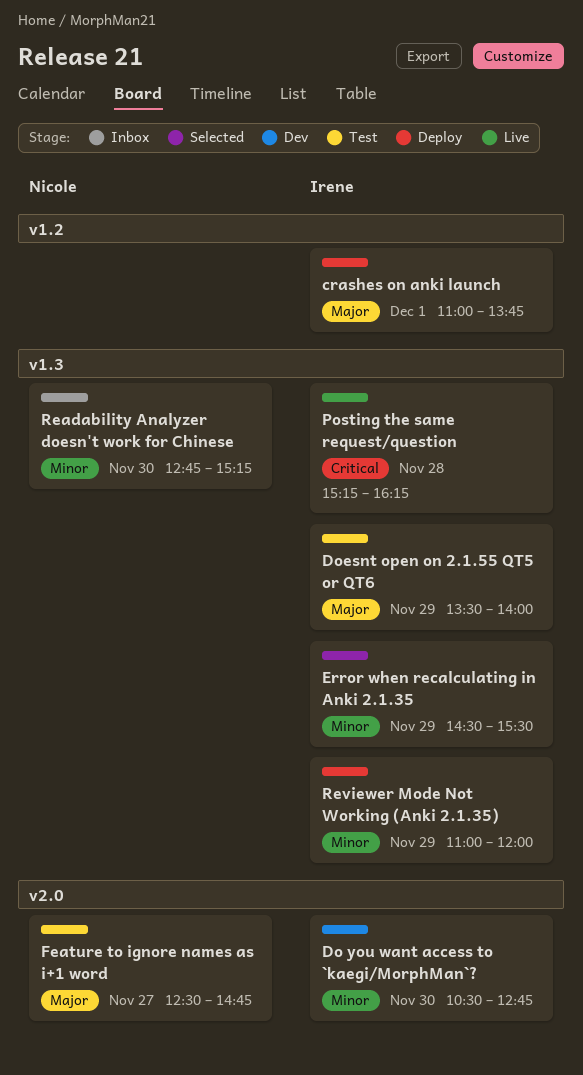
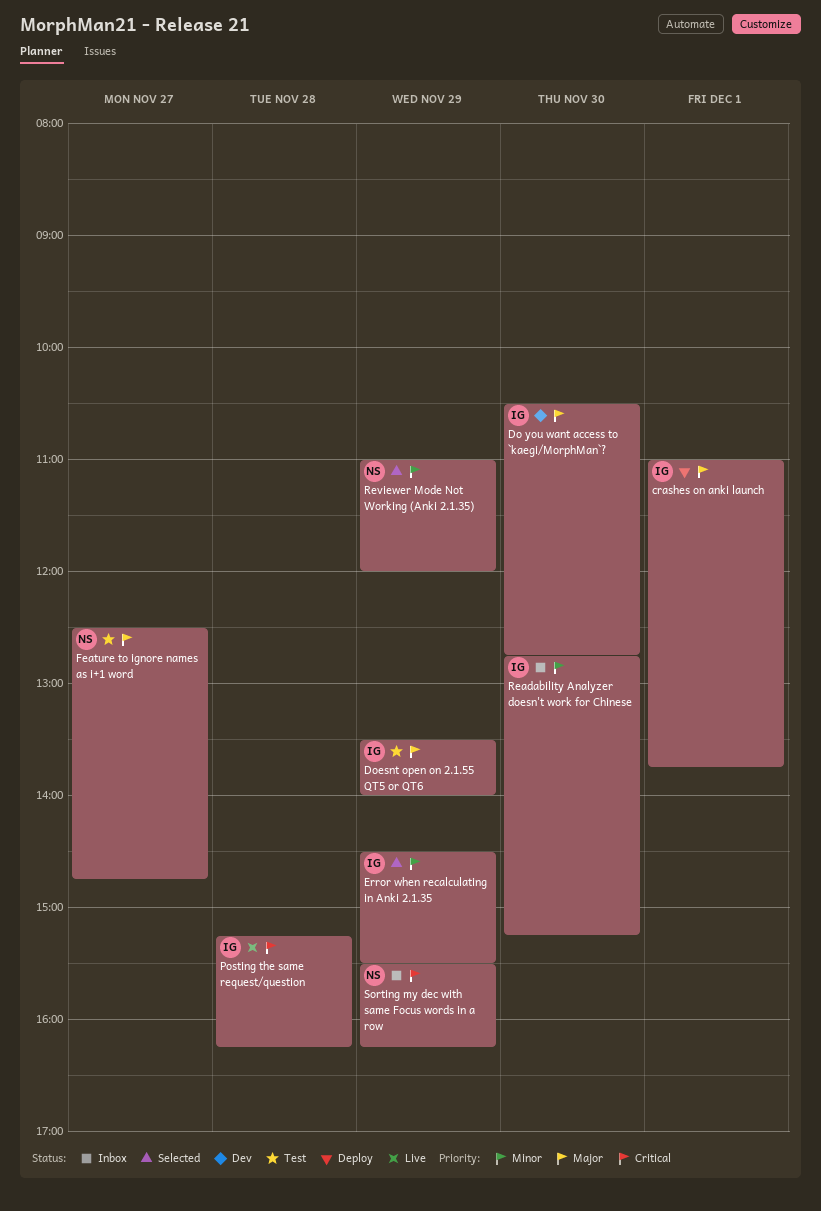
Do you want access to `kaegi/MorphMan`?, priority: Minor -> Major
Readability Analyzer doesn't work for Chinese, owner: Nicole -> Irene
Reviewer Mode Not Working (Anki 2.1.35), status: Deploy -> Selected
Reviewer Mode Not Working (Anki 2.1.35), owner: Irene -> Nicole
Sorting my dec with same Focus words in a row: none -> present

